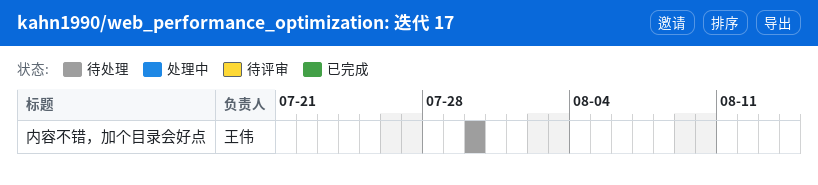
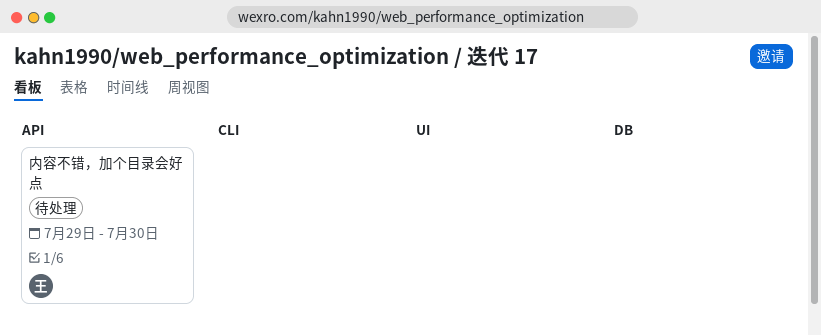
内容不错，加个目录会好点, start: Jul 30 -> Jul 29

